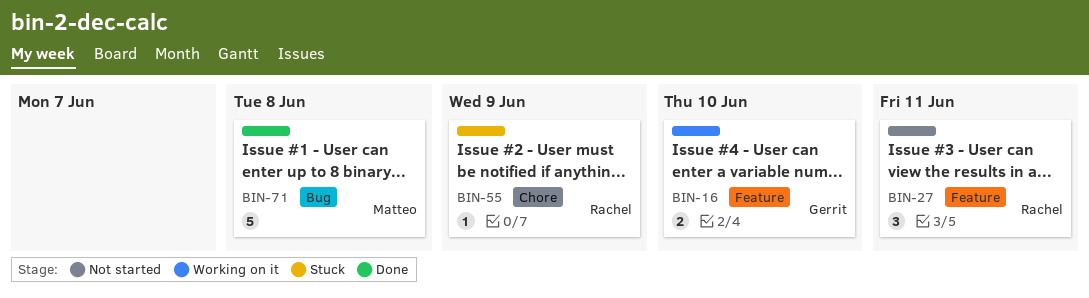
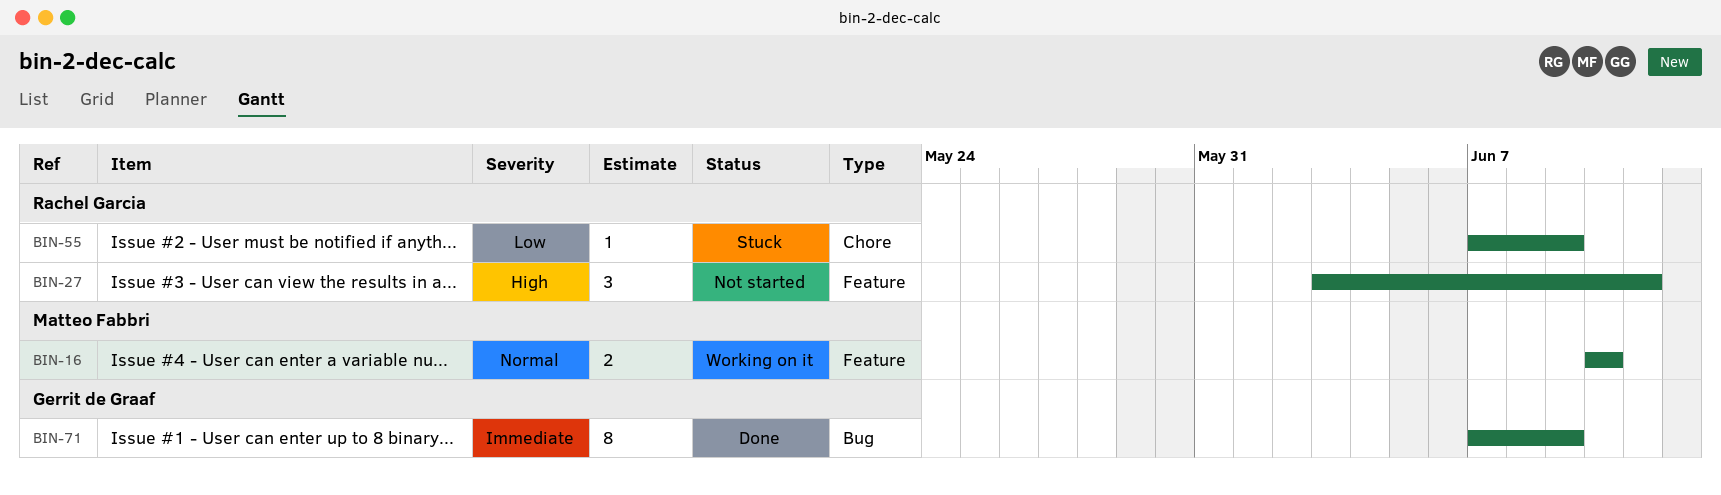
BIN-16, owner: Gerrit de Graaf -> Matteo Fabbri
BIN-71, owner: Matteo Fabbri -> Gerrit de Graaf
BIN-71, estimate: 5 -> 8
BIN-71, due: Jun 8 -> Jun 9

